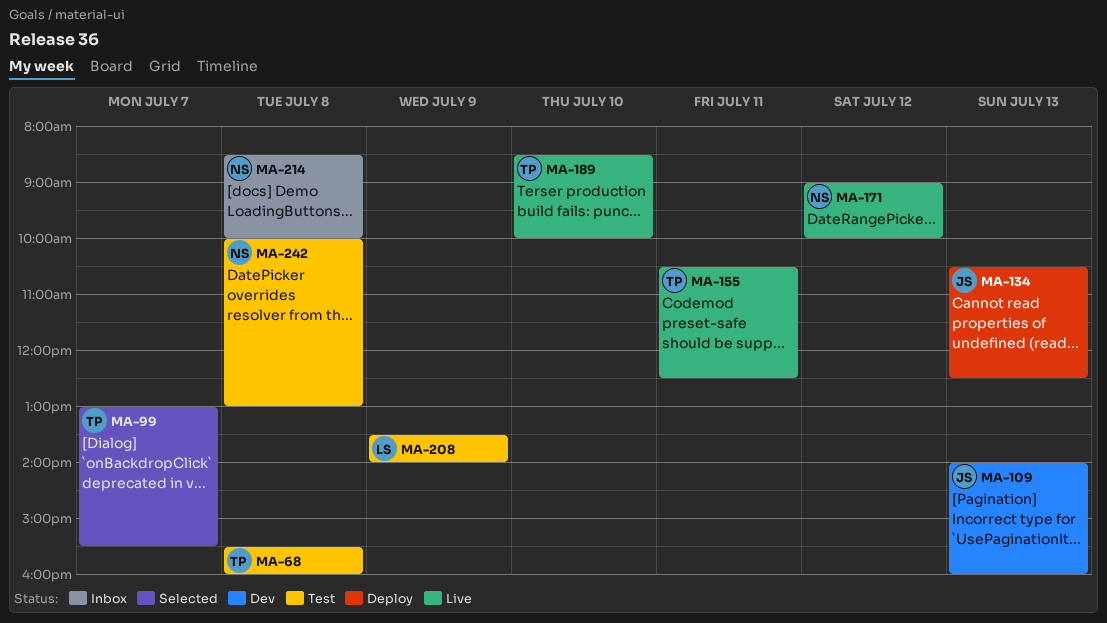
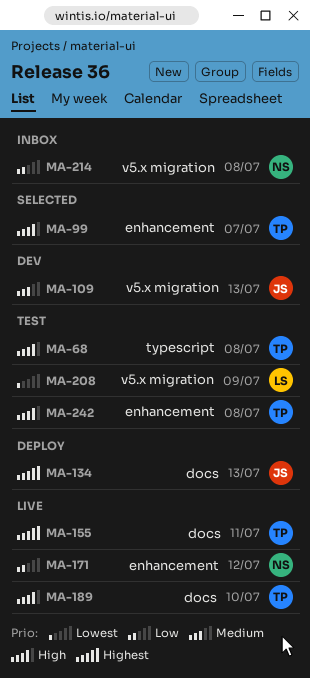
MA-242, owner: NS -> TP

